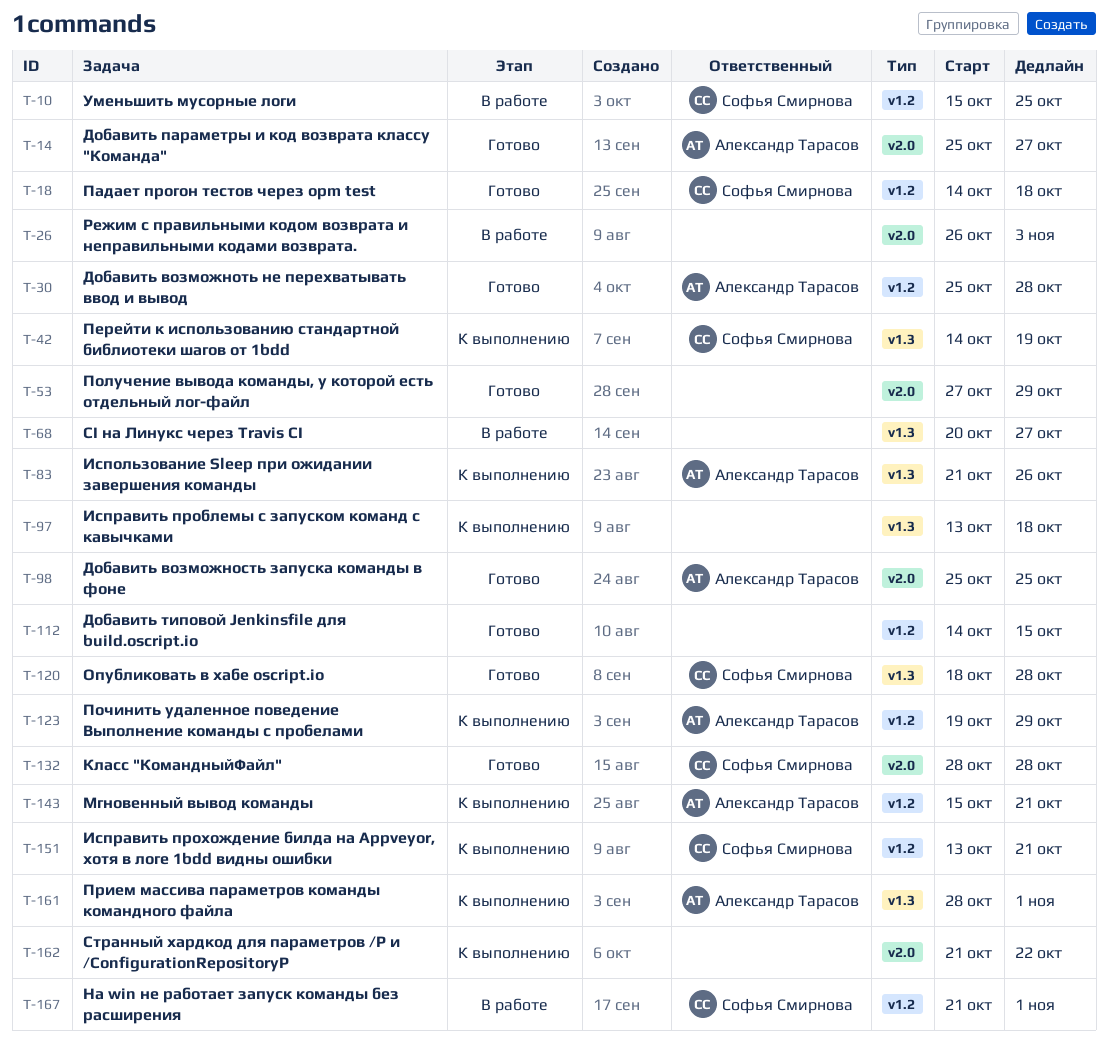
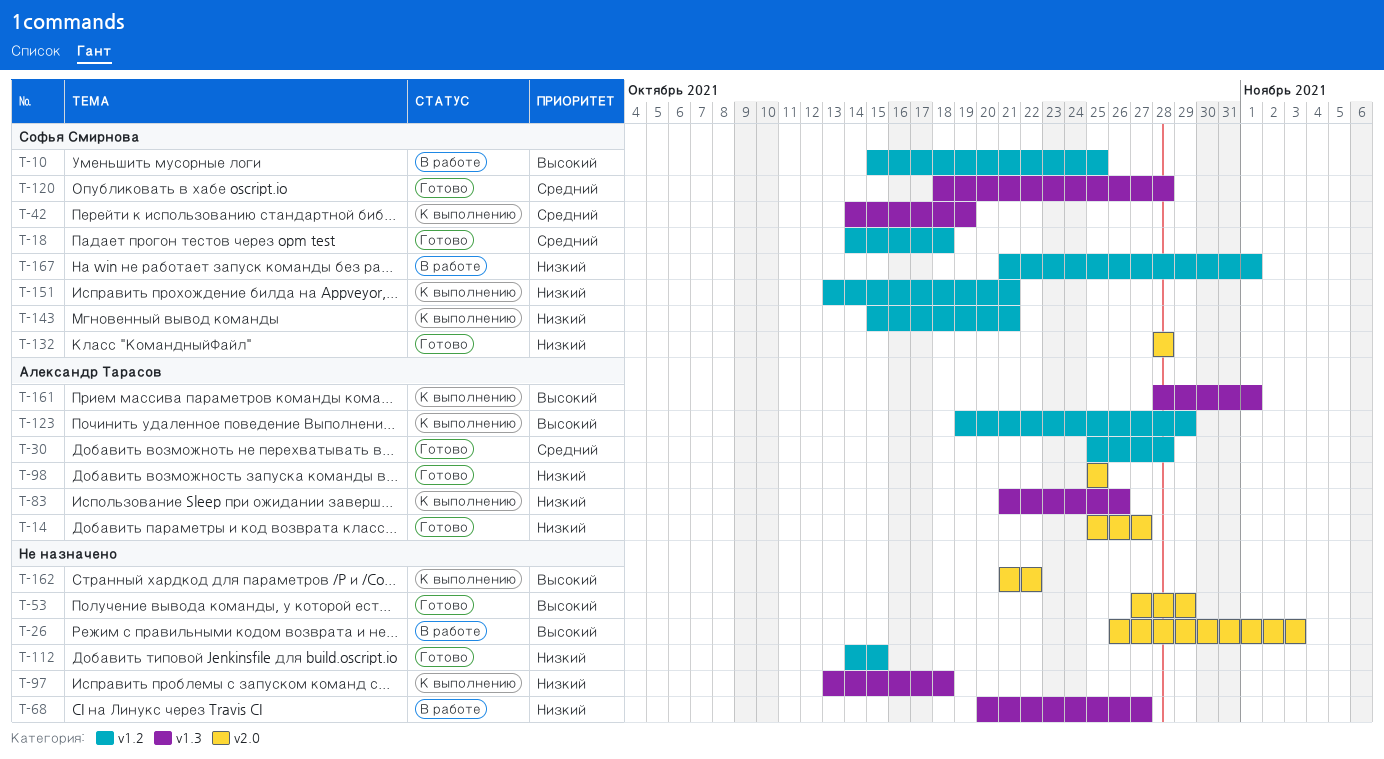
T-143, owner: Александр Тарасов -> Софья Смирнова

